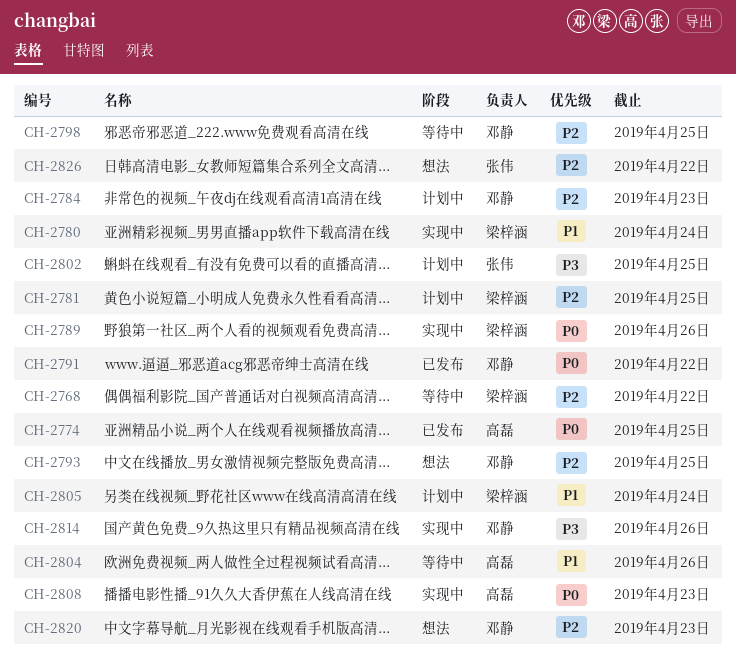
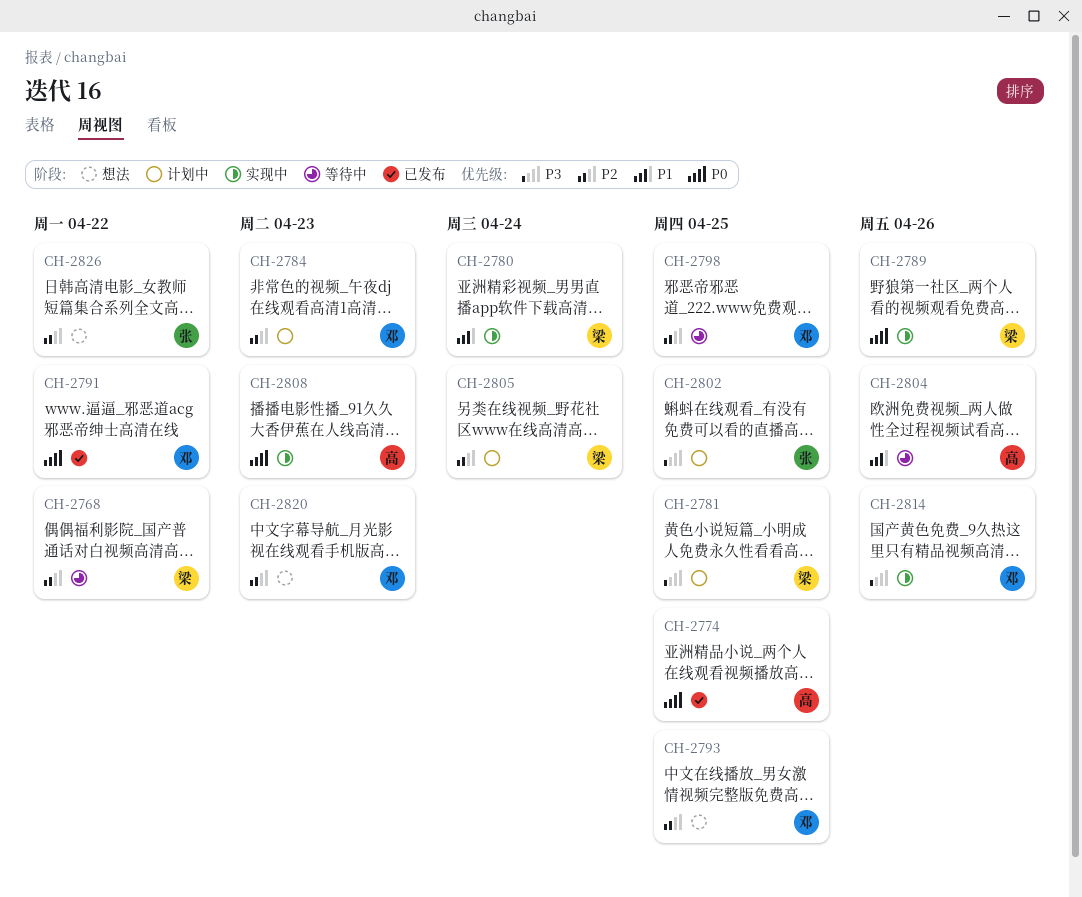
CH-2781, priority: P2 -> P3
CH-2805, priority: P1 -> P2

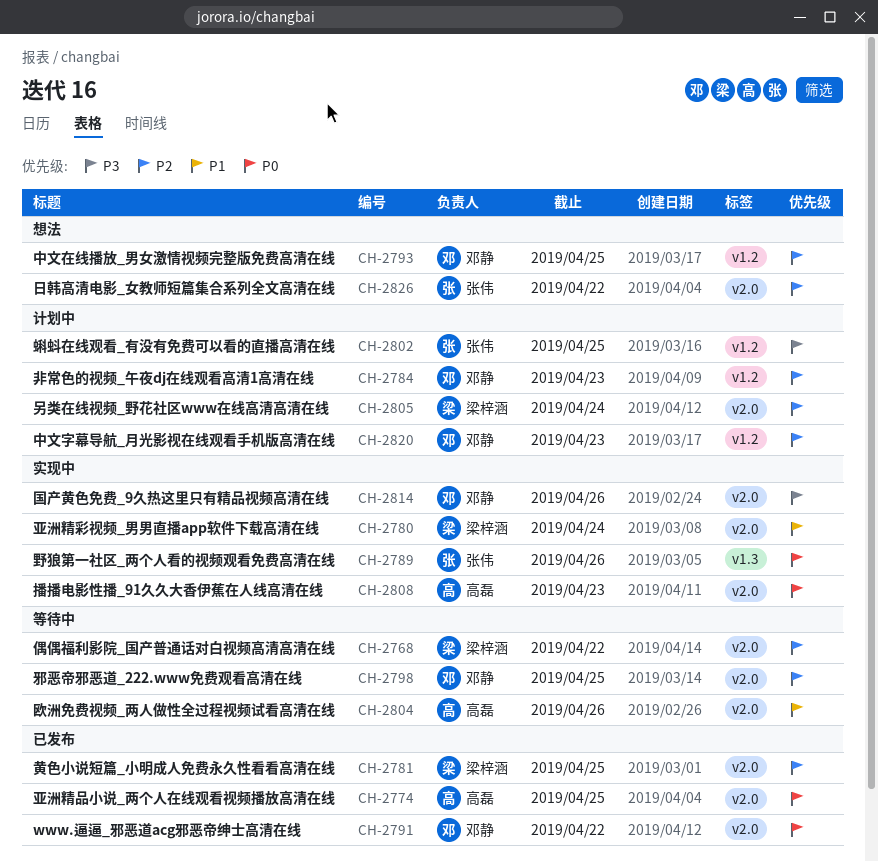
CH-2781, status: 计划中 -> 已发布
CH-2781, priority: P3 -> P2
CH-2789, owner: 梁梓涵 -> 张伟
CH-2820, status: 想法 -> 计划中

